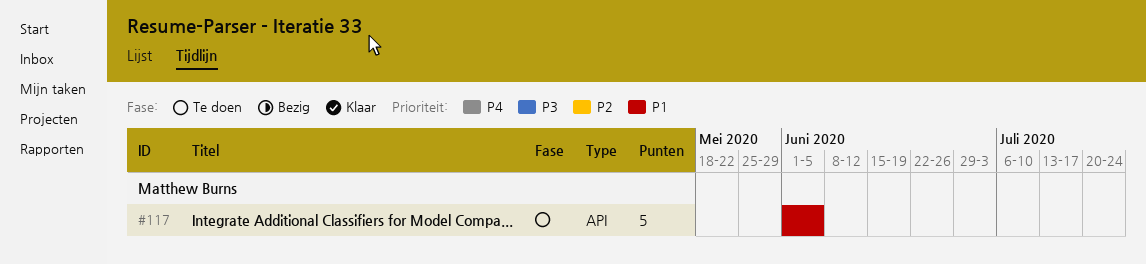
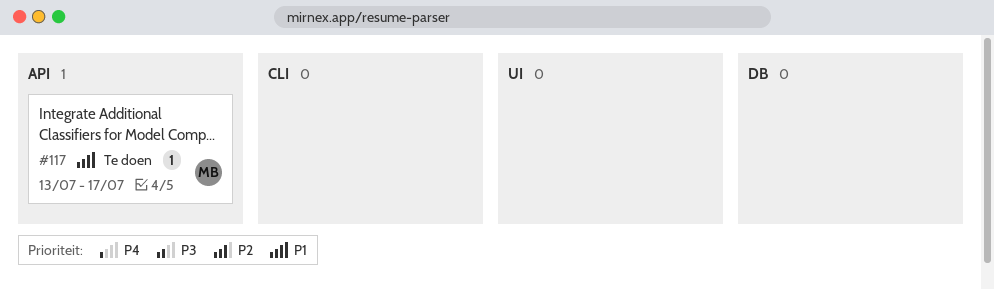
#117, estimate: 5 -> 1
#117, start: Jun 1 -> Jul 13
#117, due: Jun 5 -> Jul 17

